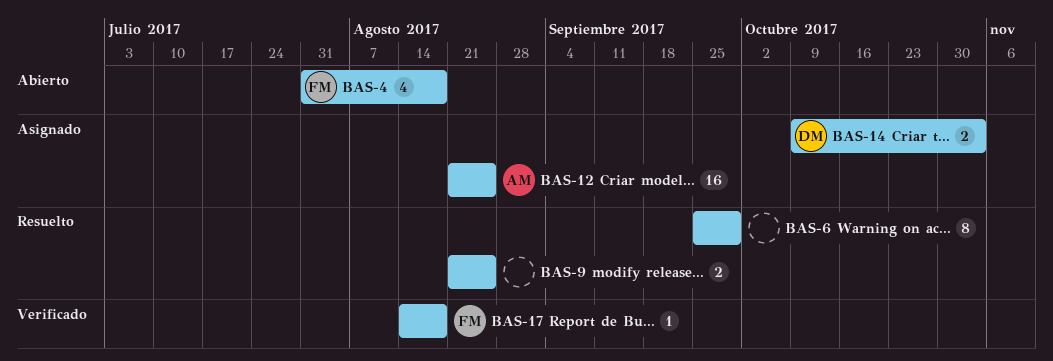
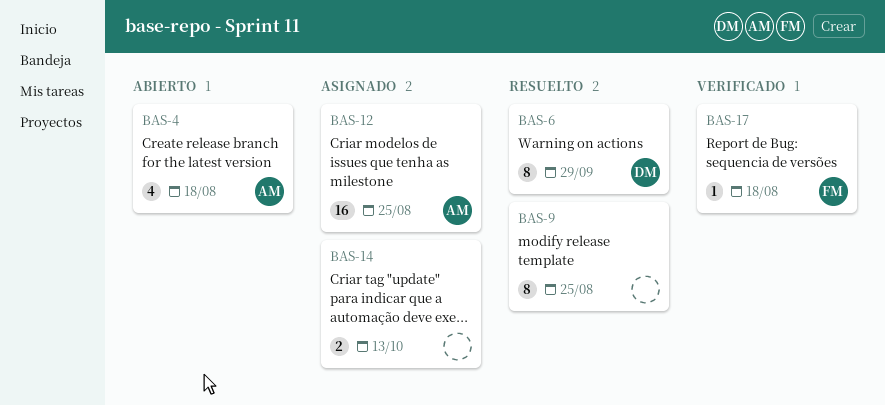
BAS-4, owner: FM -> AM
BAS-6, owner: none -> DM
BAS-9, estimate: 2 -> 8
BAS-14, owner: DM -> none
BAS-14, due: Nov 3 -> Oct 13

